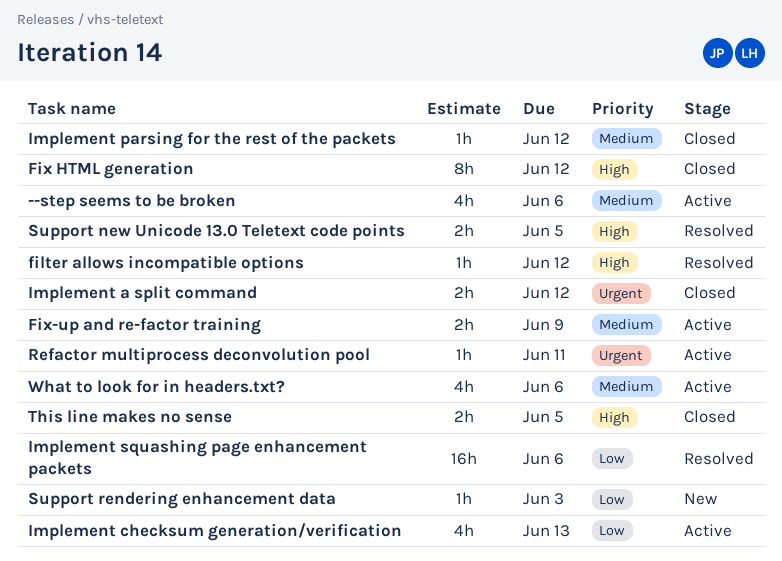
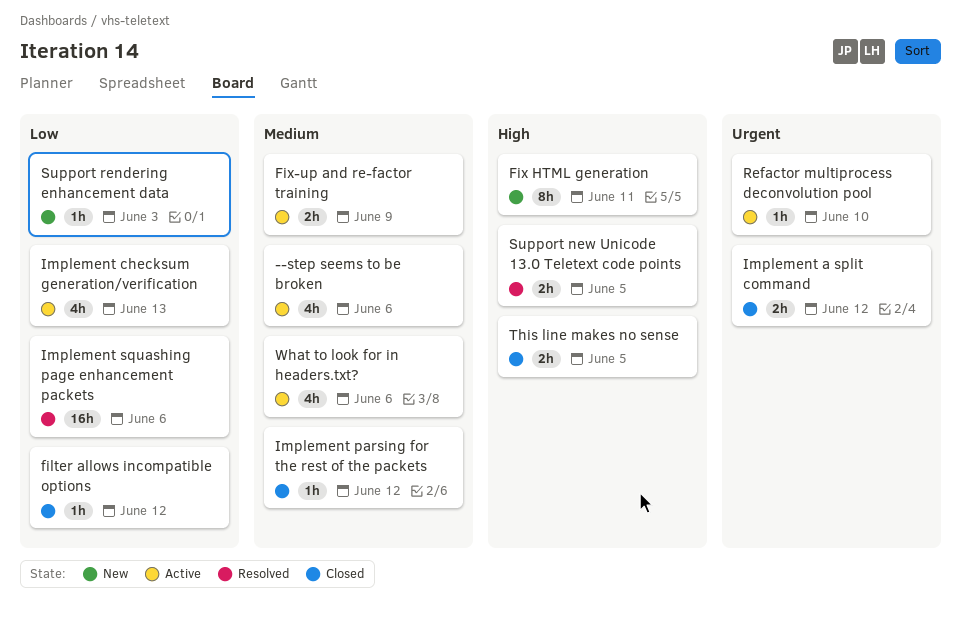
filter allows incompatible options, status: Resolved -> Closed
filter allows incompatible options, priority: High -> Low
Fix HTML generation, status: Closed -> New
Fix HTML generation, due: Jun 12 -> Jun 11
Refactor multiprocess deconvolution pool, due: Jun 11 -> Jun 10

